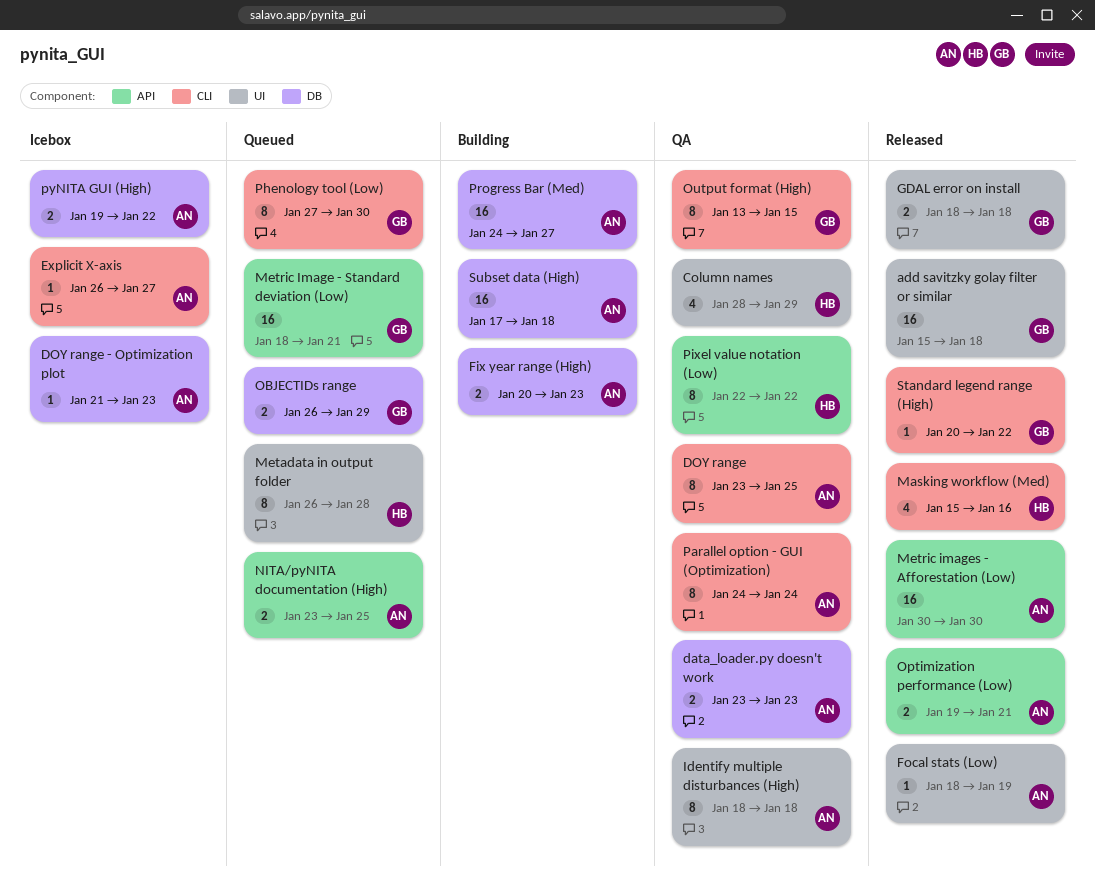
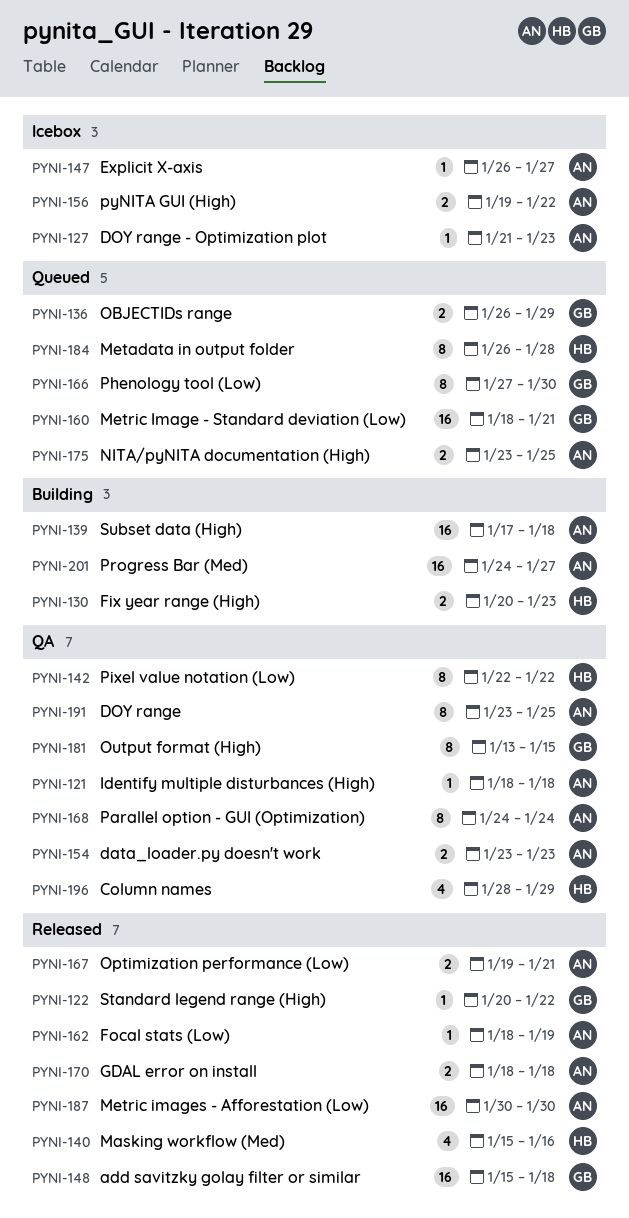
Fix year range (High), owner: AN -> HB
GDAL error on install, owner: GB -> AN
Identify multiple disturbances (High), estimate: 8 -> 1

